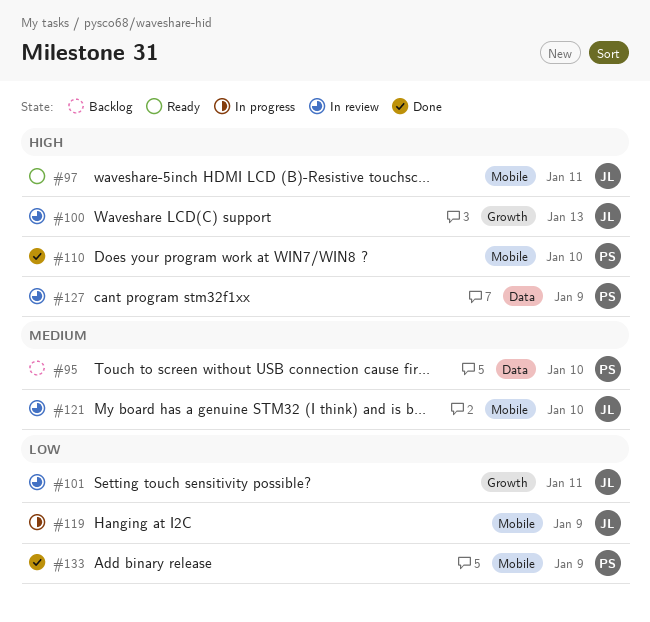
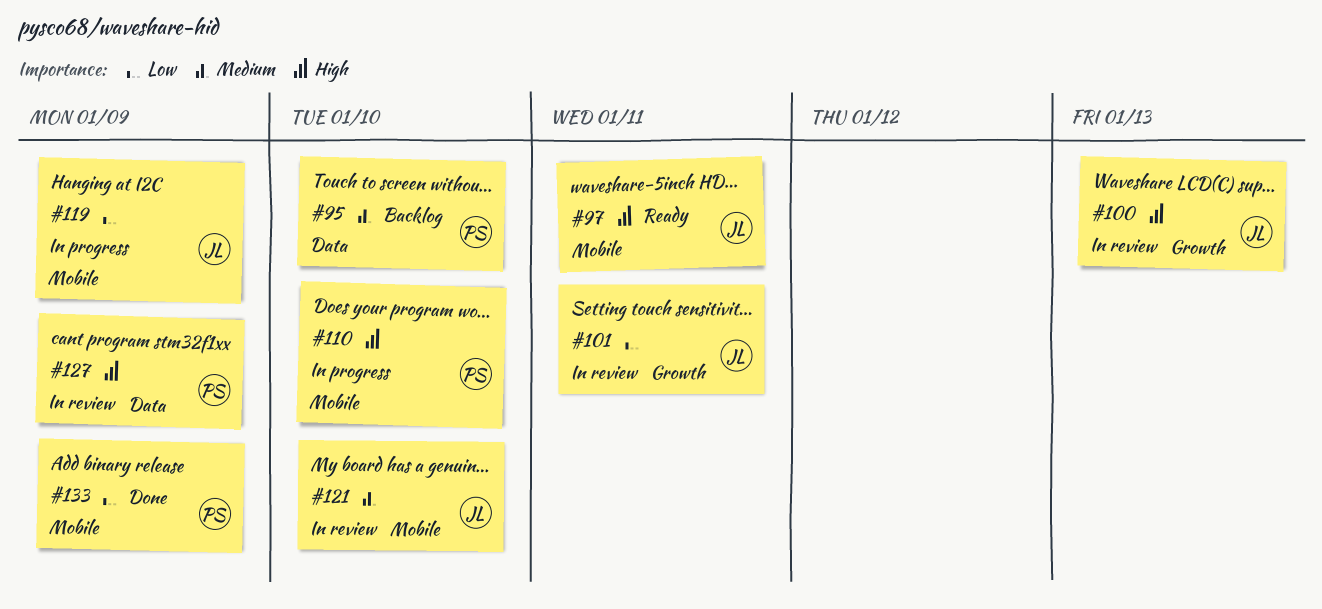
#110, status: Done -> In progress

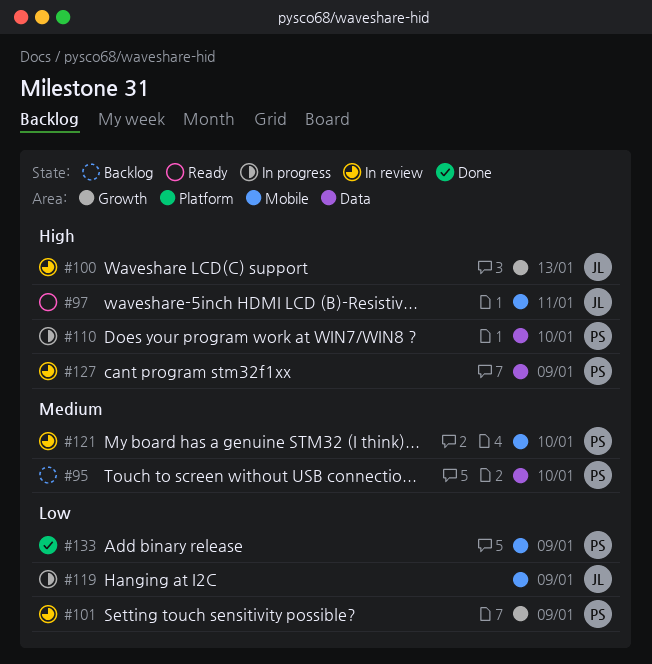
#101, owner: JL -> PS
#101, due: Jan 11 -> Jan 9
#110, label: Mobile -> Data
#121, owner: JL -> PS

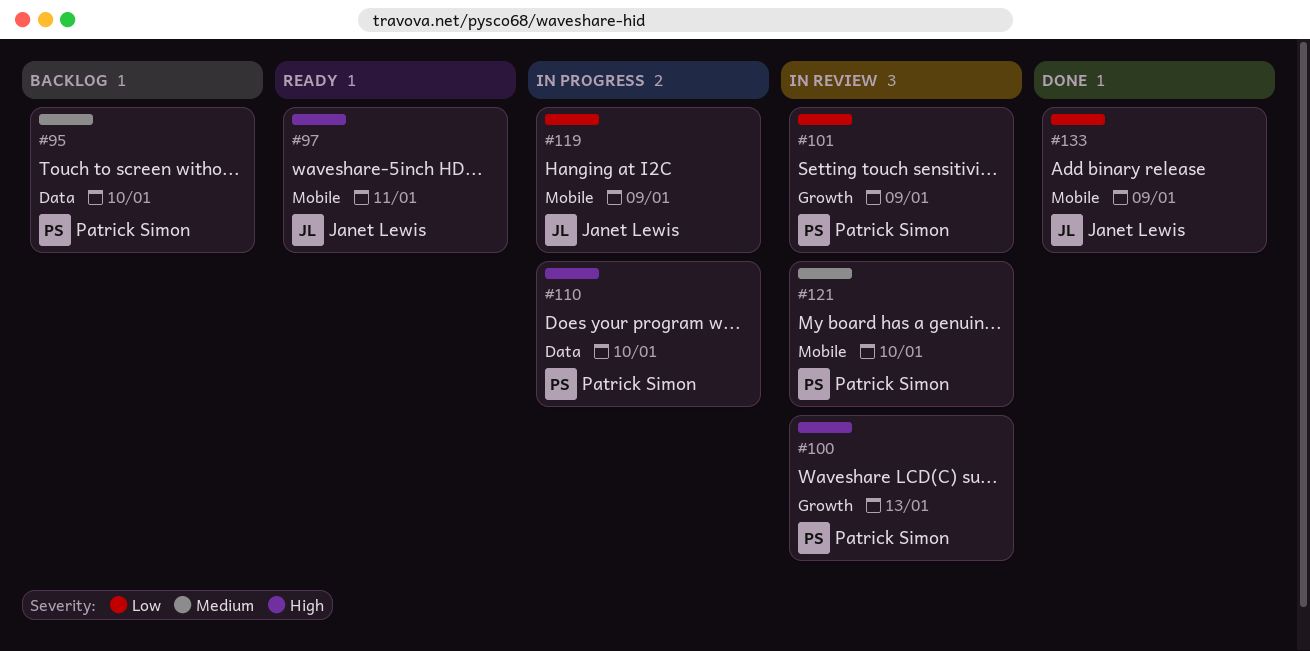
#100, owner: Janet Lewis -> Patrick Simon
#127: present -> none
#133, owner: Patrick Simon -> Janet Lewis

